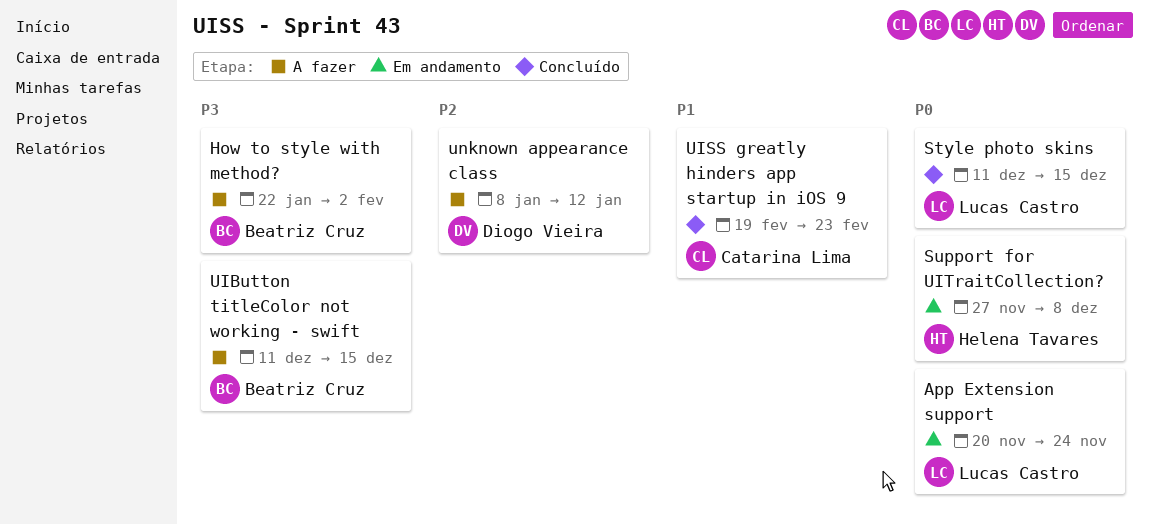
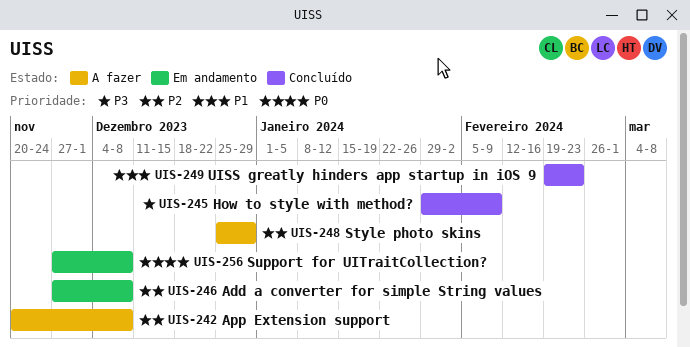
Add a converter for simple String values: none -> present
App Extension support, status: Em andamento -> A fazer
App Extension support, priority: P0 -> P2
App Extension support, due: Nov 24 -> Dec 8
How to style with method?, status: A fazer -> Concluído
How to style with method?, start: Jan 22 -> Jan 29
How to style with method?, due: Feb 2 -> Feb 9
Style photo skins, status: Concluído -> A fazer
Style photo skins, priority: P0 -> P2
Style photo skins, start: Dec 11 -> Dec 25
Style photo skins, due: Dec 15 -> Dec 29
UIButton titleColor not working - swift: present -> none
unknown appearance class: present -> none

